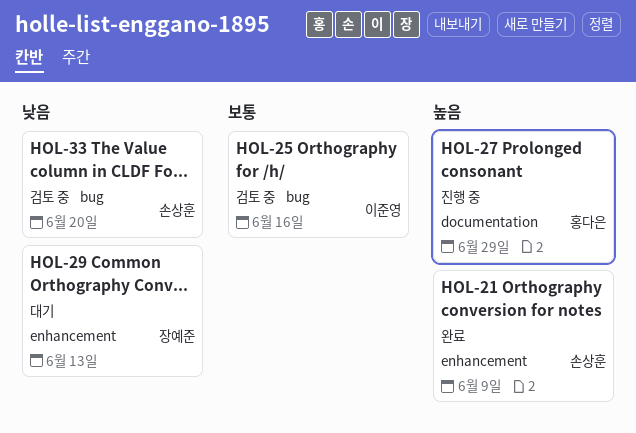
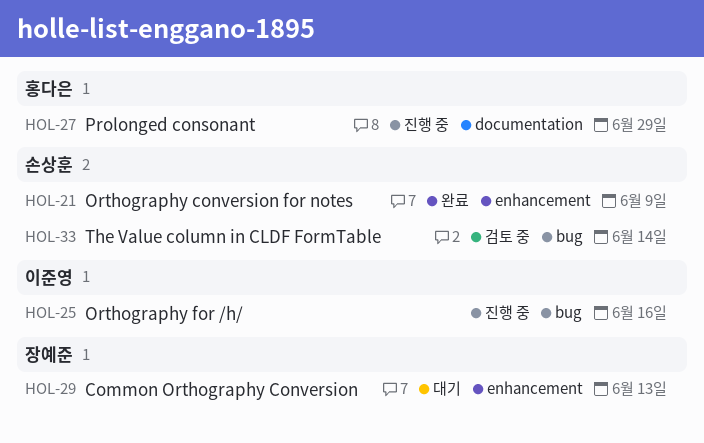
HOL-25, status: 검토 중 -> 진행 중
HOL-33, due: Jun 20 -> Jun 14

